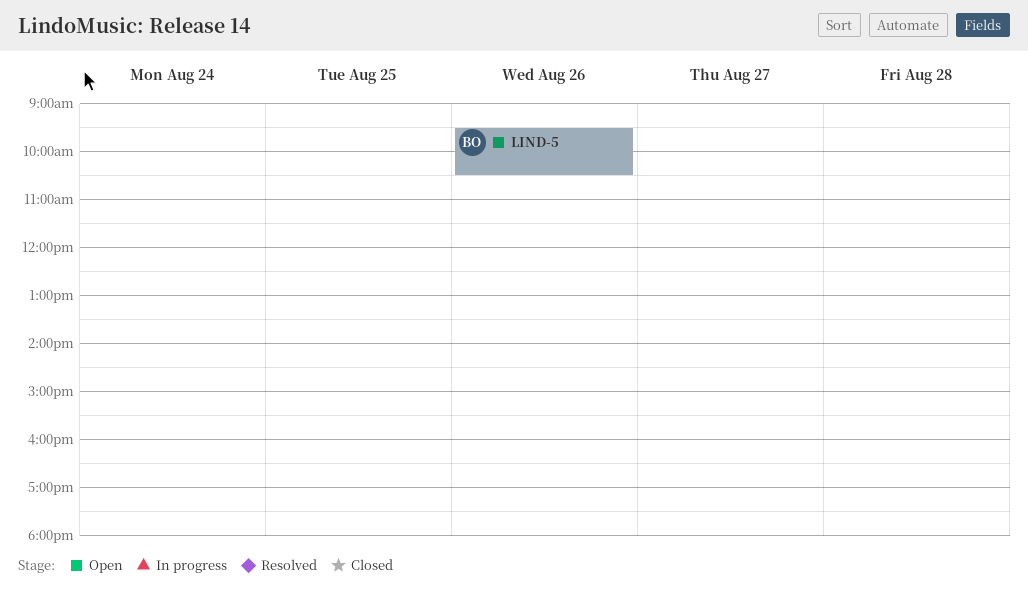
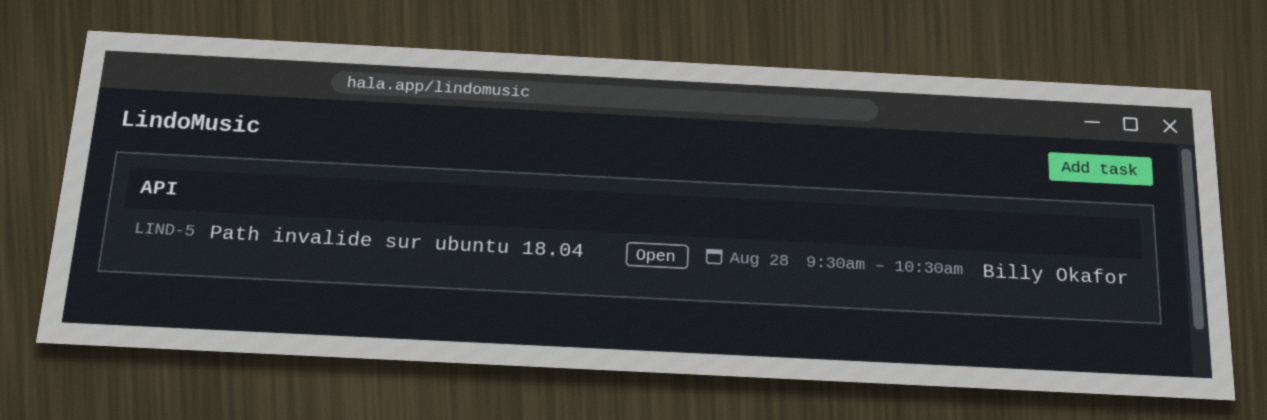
LIND-5, day: Aug 26 -> Aug 28

